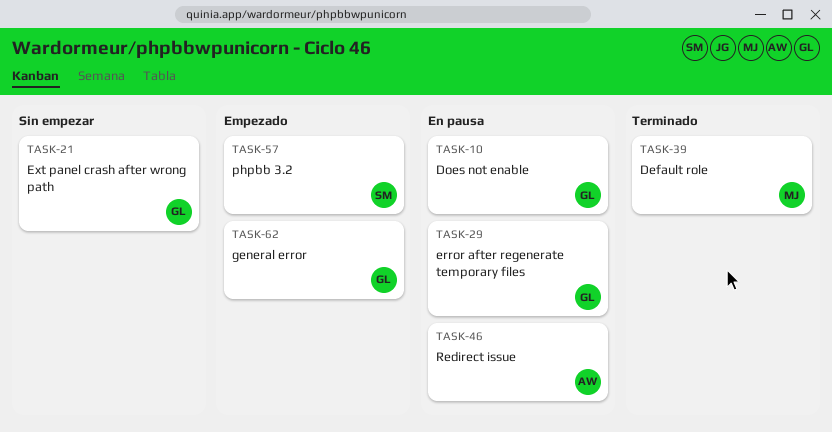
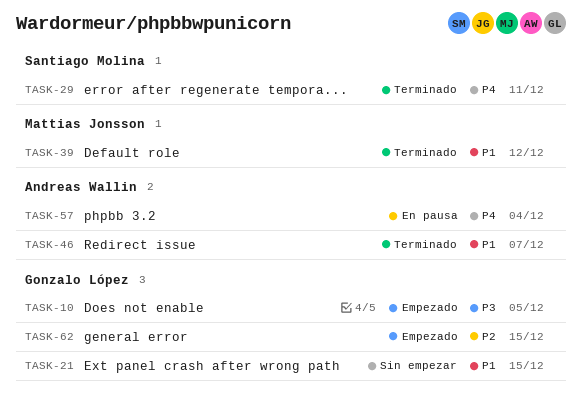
TASK-10, status: En pausa -> Empezado
TASK-29, status: En pausa -> Terminado
TASK-29, owner: Gonzalo López -> Santiago Molina
TASK-46, status: En pausa -> Terminado
TASK-57, status: Empezado -> En pausa
TASK-57, owner: Santiago Molina -> Andreas Wallin

